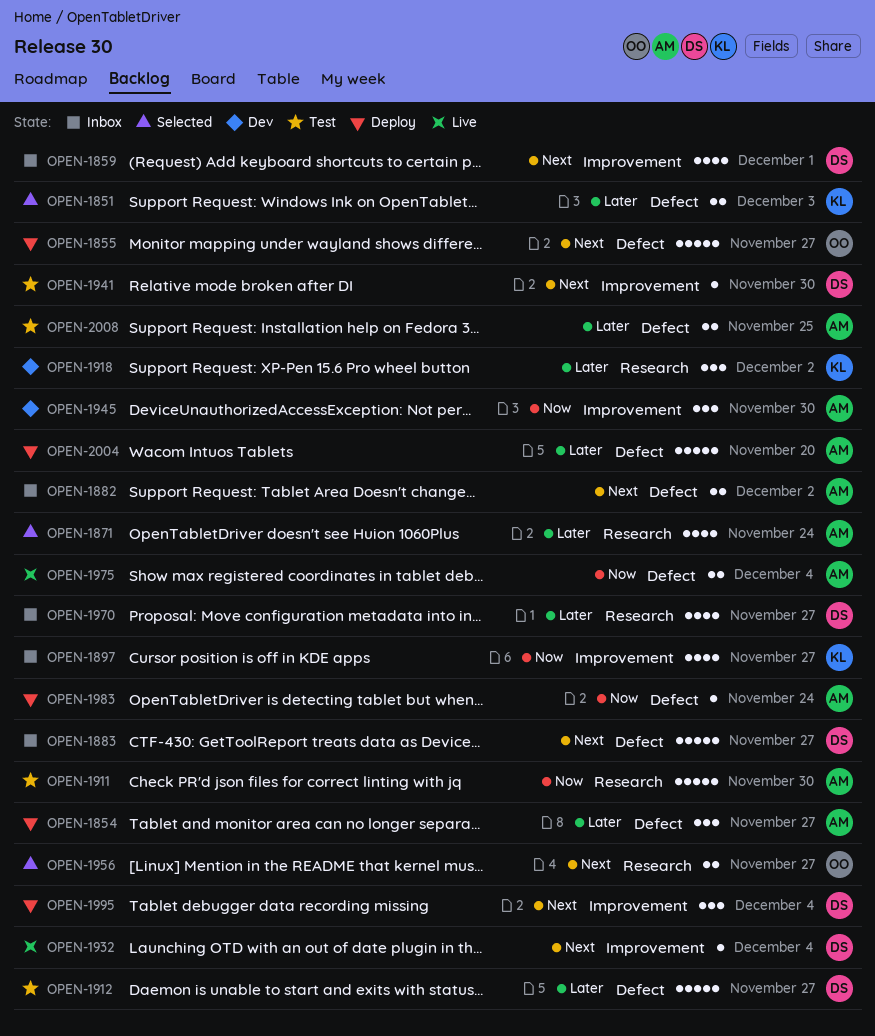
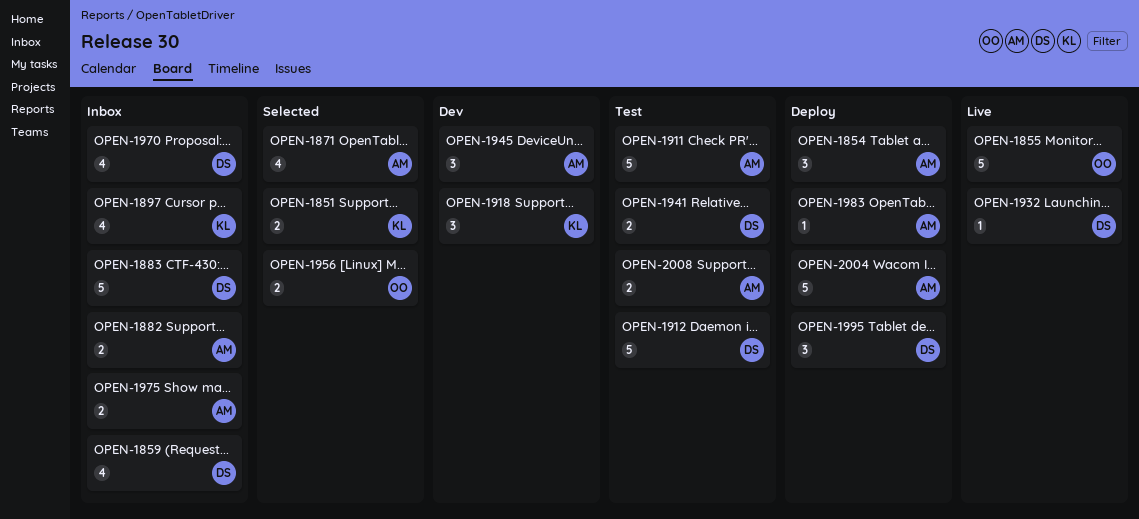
OPEN-1855, status: Deploy -> Live
OPEN-1941, estimate: 1 -> 2
OPEN-1975, status: Live -> Inbox

